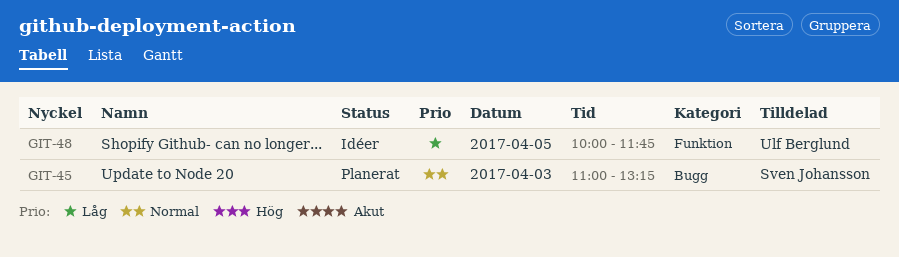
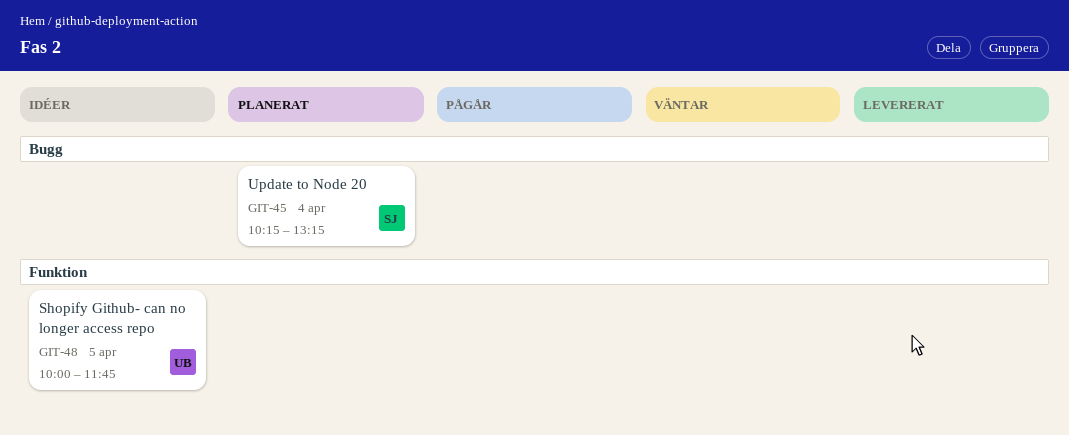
GIT-45, day: Apr 3 -> Apr 4
GIT-45, begins: 11:00 -> 10:15

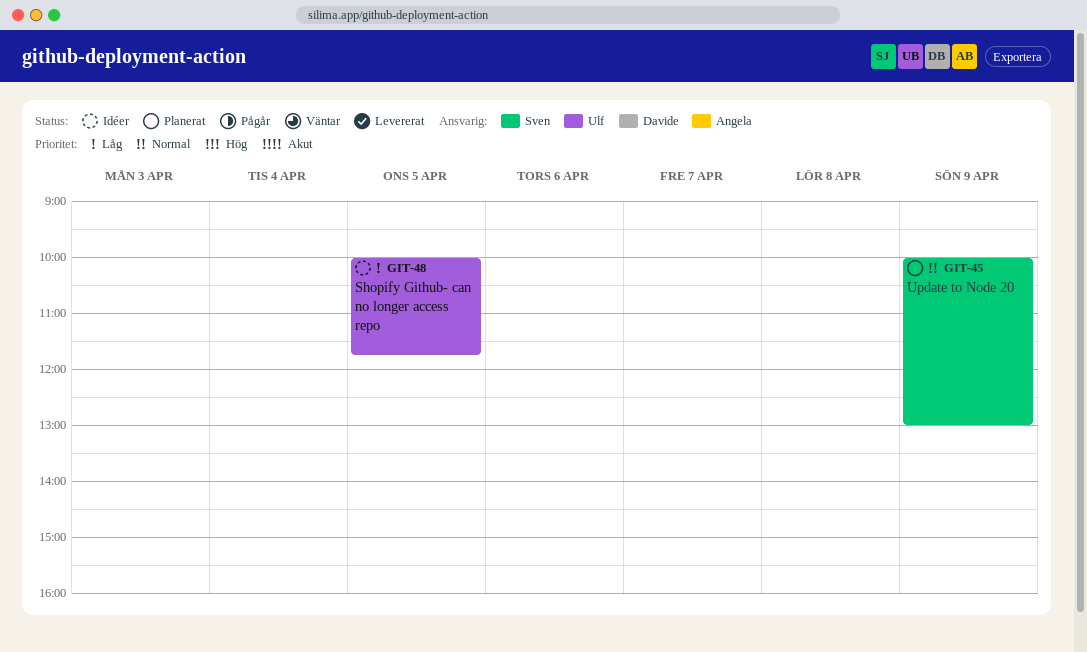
GIT-45, day: Apr 4 -> Apr 9
GIT-45, begins: 10:15 -> 10:00
GIT-45, ends: 13:15 -> 13:00

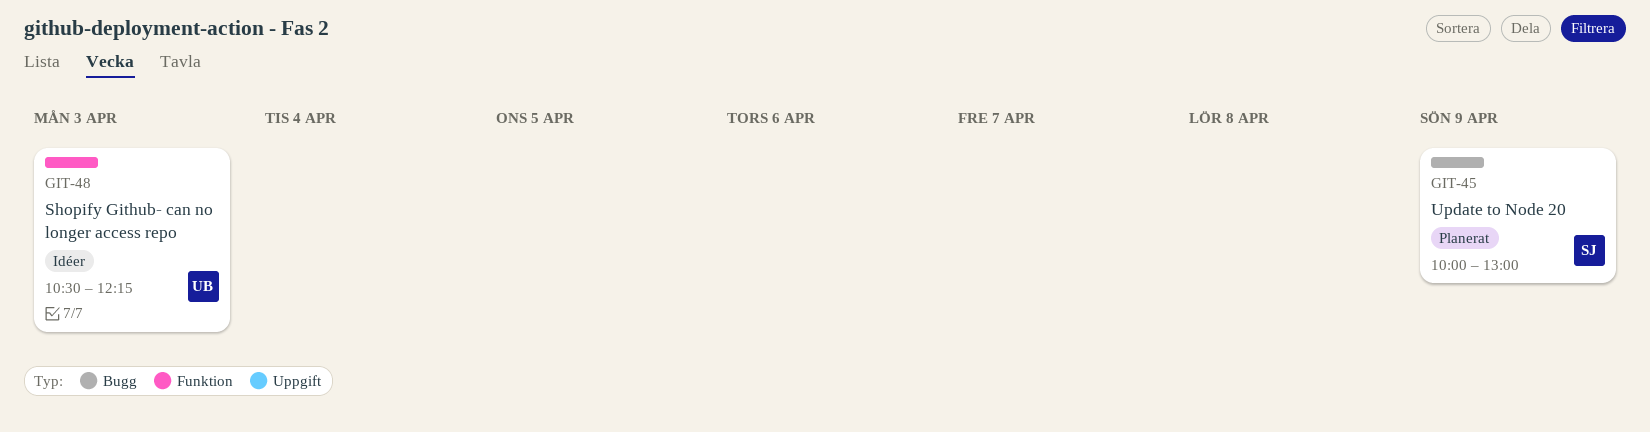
GIT-48, day: Apr 5 -> Apr 3
GIT-48, begins: 10:00 -> 10:30
GIT-48, ends: 11:45 -> 12:15

